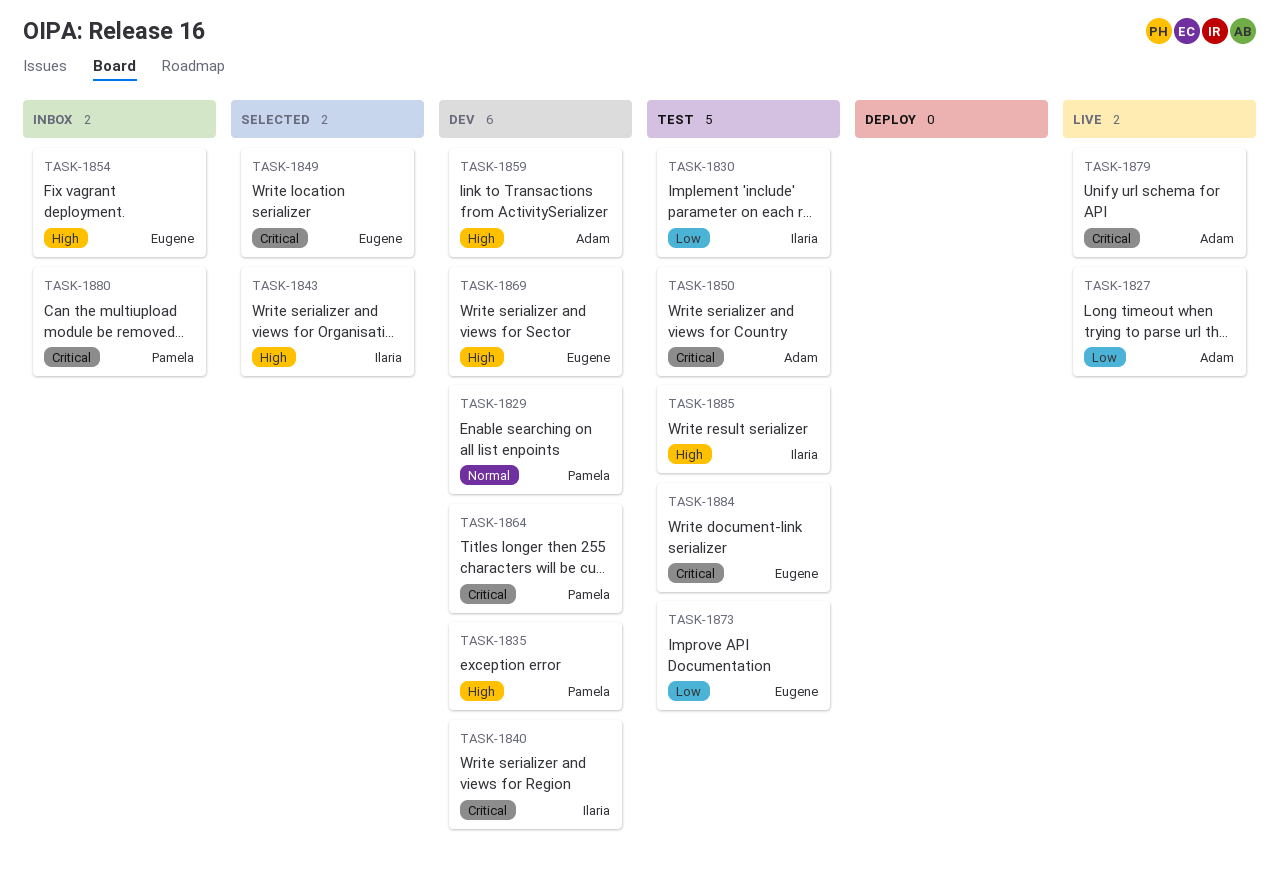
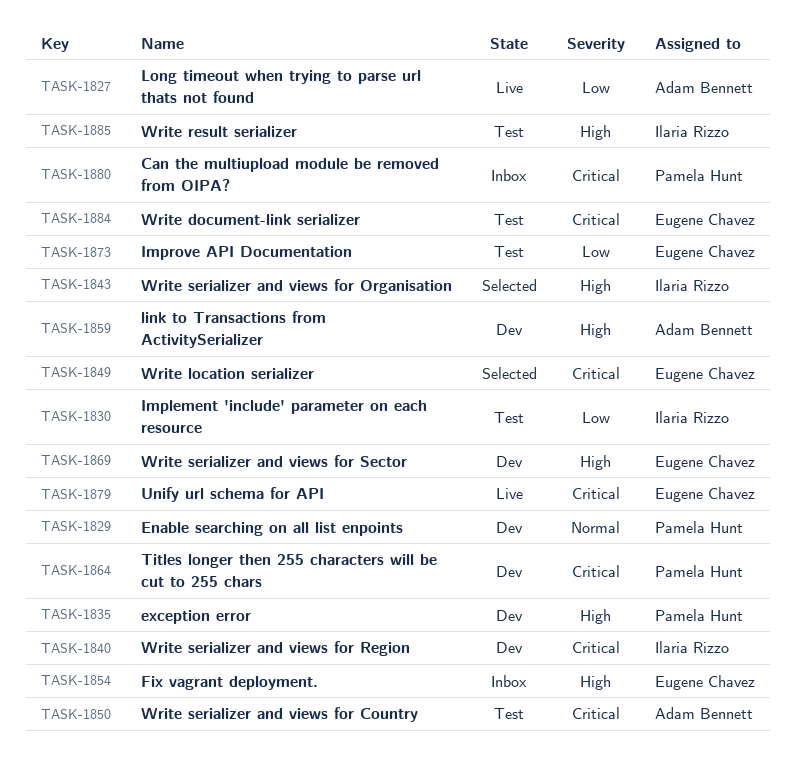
TASK-1879, owner: Adam Bennett -> Eugene Chavez

